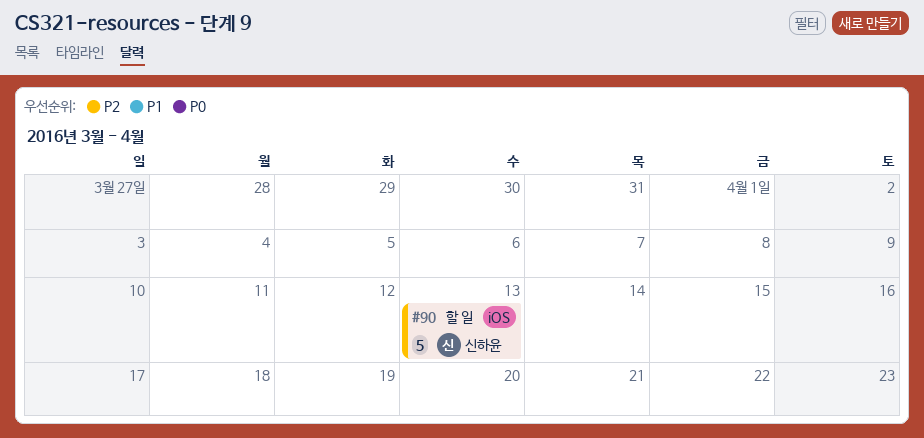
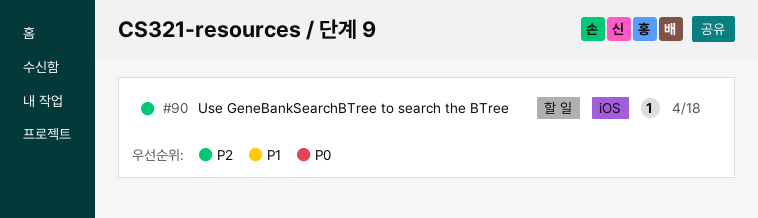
#90, estimate: 5 -> 1
#90, due: Apr 13 -> Apr 18

